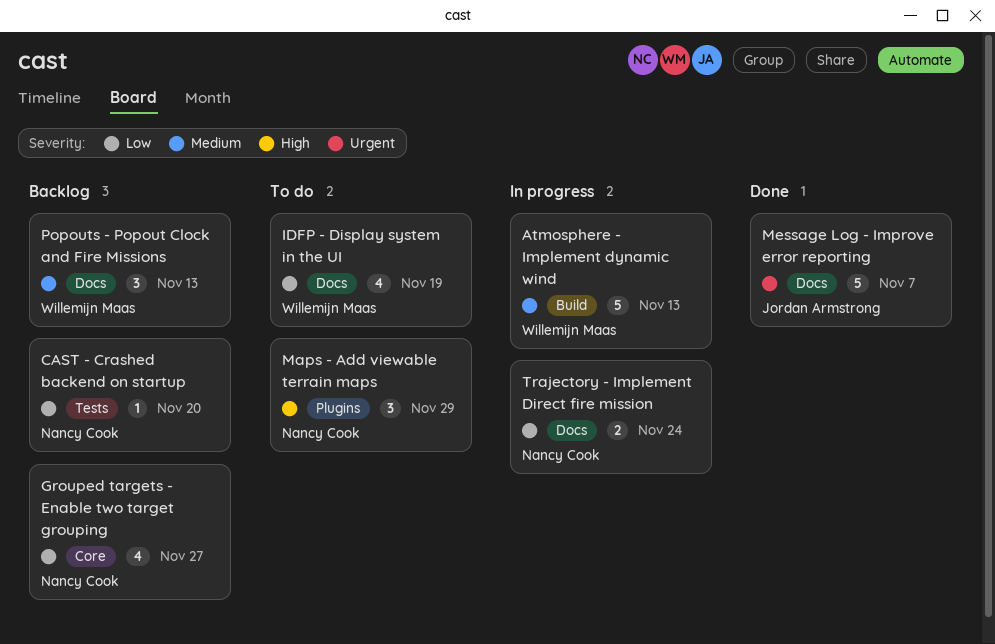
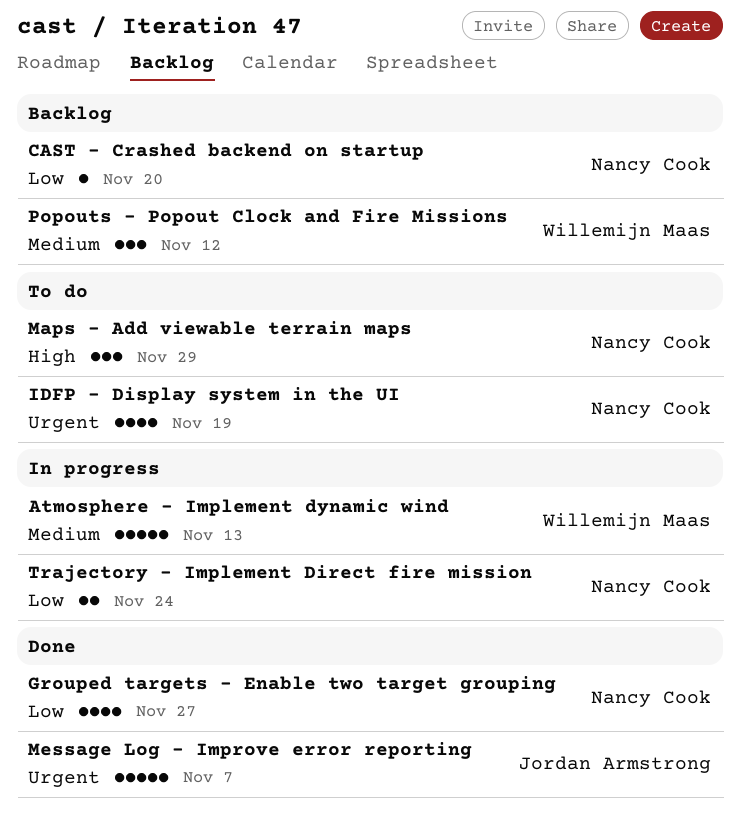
Grouped targets - Enable two target grouping, status: Backlog -> Done
IDFP - Display system in the UI, owner: Willemijn Maas -> Nancy Cook
IDFP - Display system in the UI, priority: Low -> Urgent
Popouts - Popout Clock and Fire Missions, due: Nov 13 -> Nov 12

